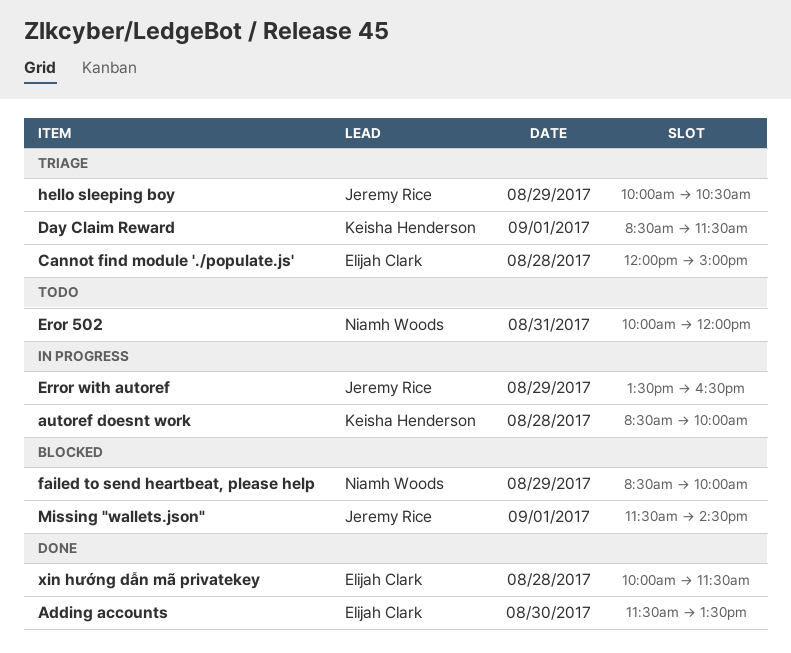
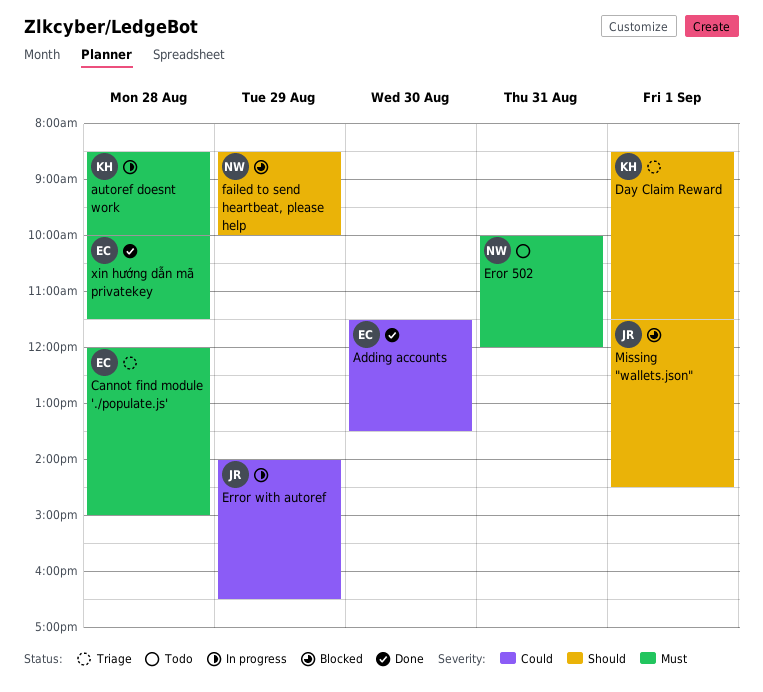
Error with autoref, begins: 13:30 -> 14:00
hello sleeping boy: present -> none

